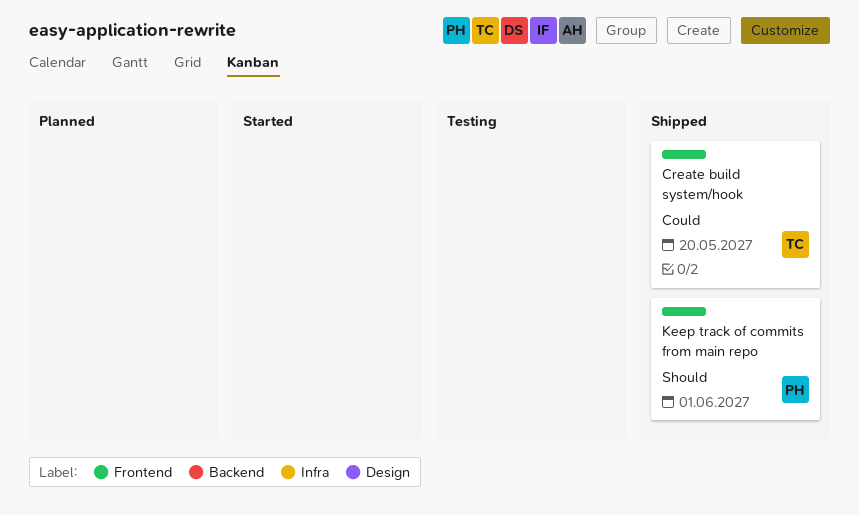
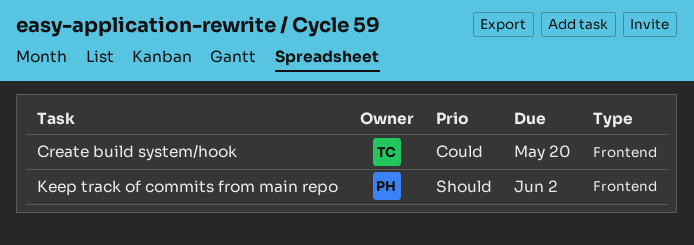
Keep track of commits from main repo, due: Jun 1 -> Jun 2

